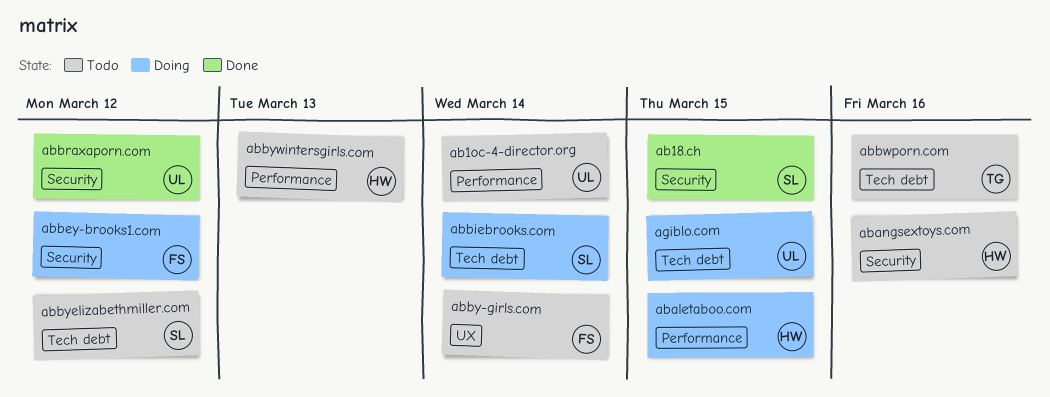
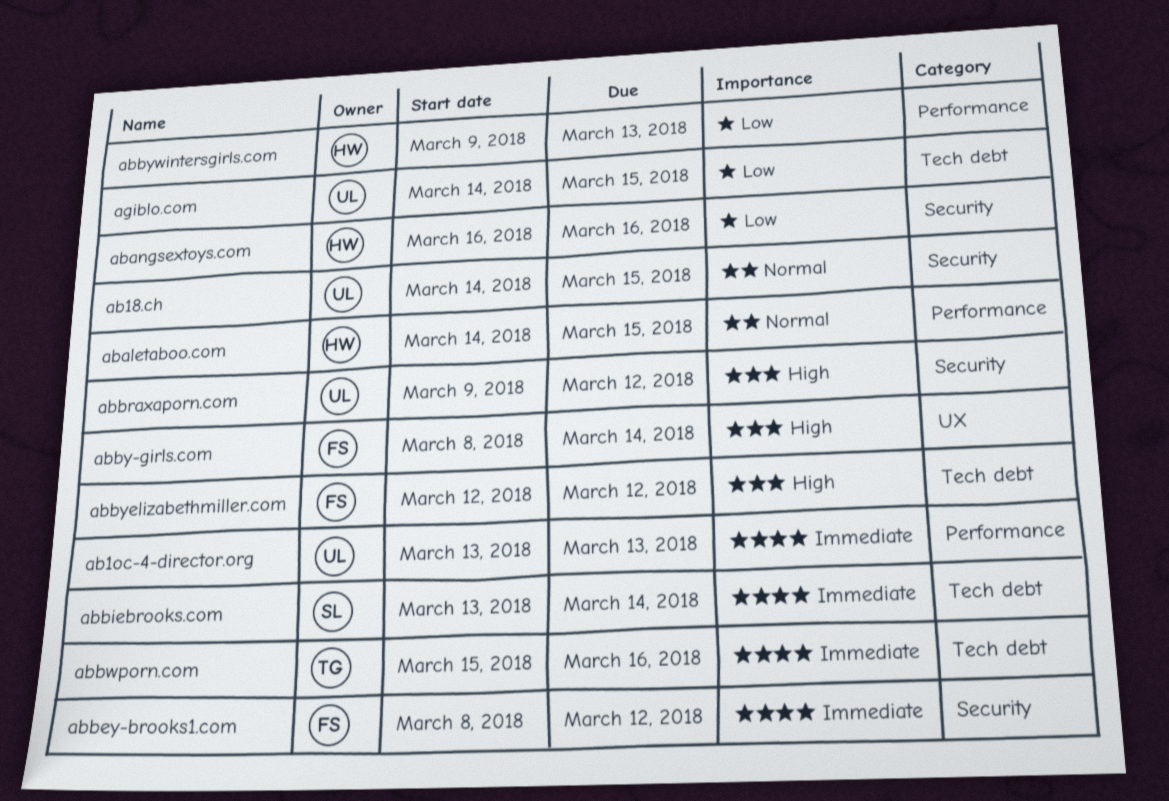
ab18.ch, owner: SL -> UL
ab1oc-4-director.org, due: Mar 14 -> Mar 13
abbyelizabethmiller.com, owner: SL -> FS

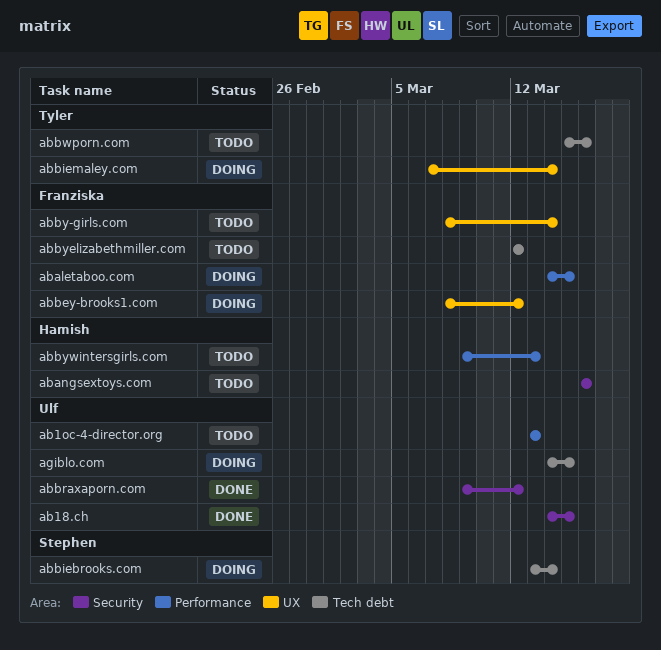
abaletaboo.com, owner: Hamish -> Franziska
abbey-brooks1.com, label: Security -> UX
abbiemaley.com: none -> present

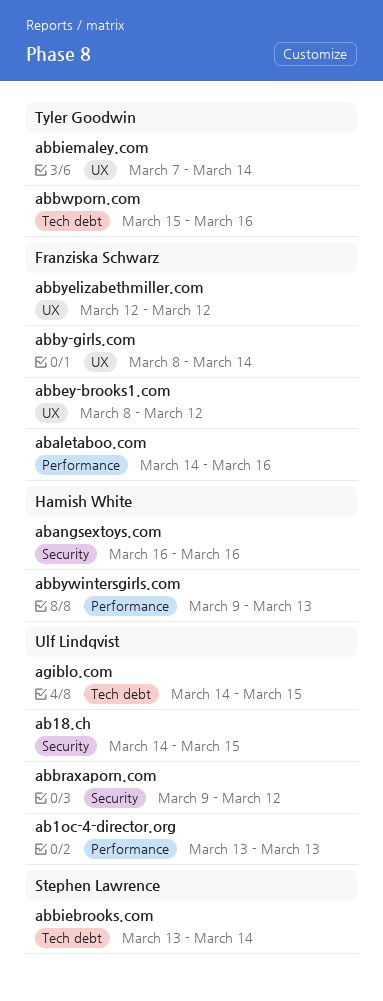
abaletaboo.com, due: Mar 15 -> Mar 16
abbyelizabethmiller.com, label: Tech debt -> UX

